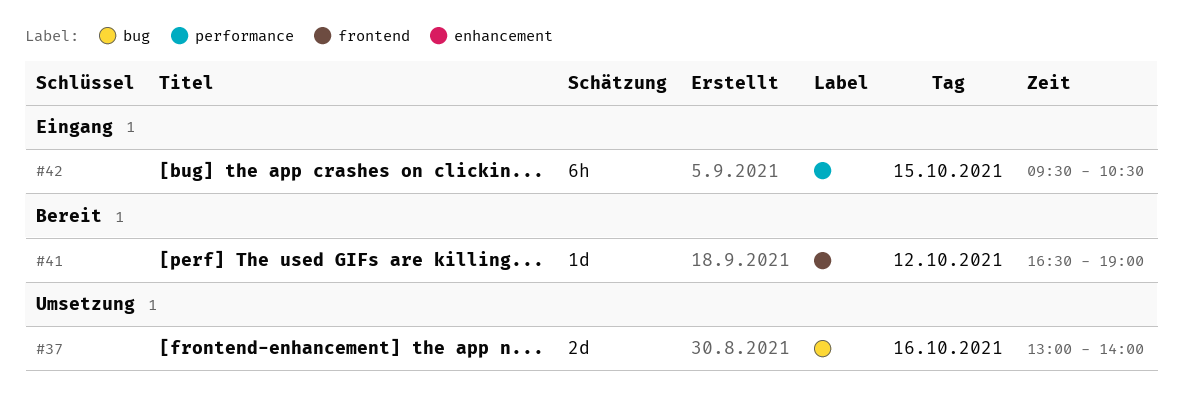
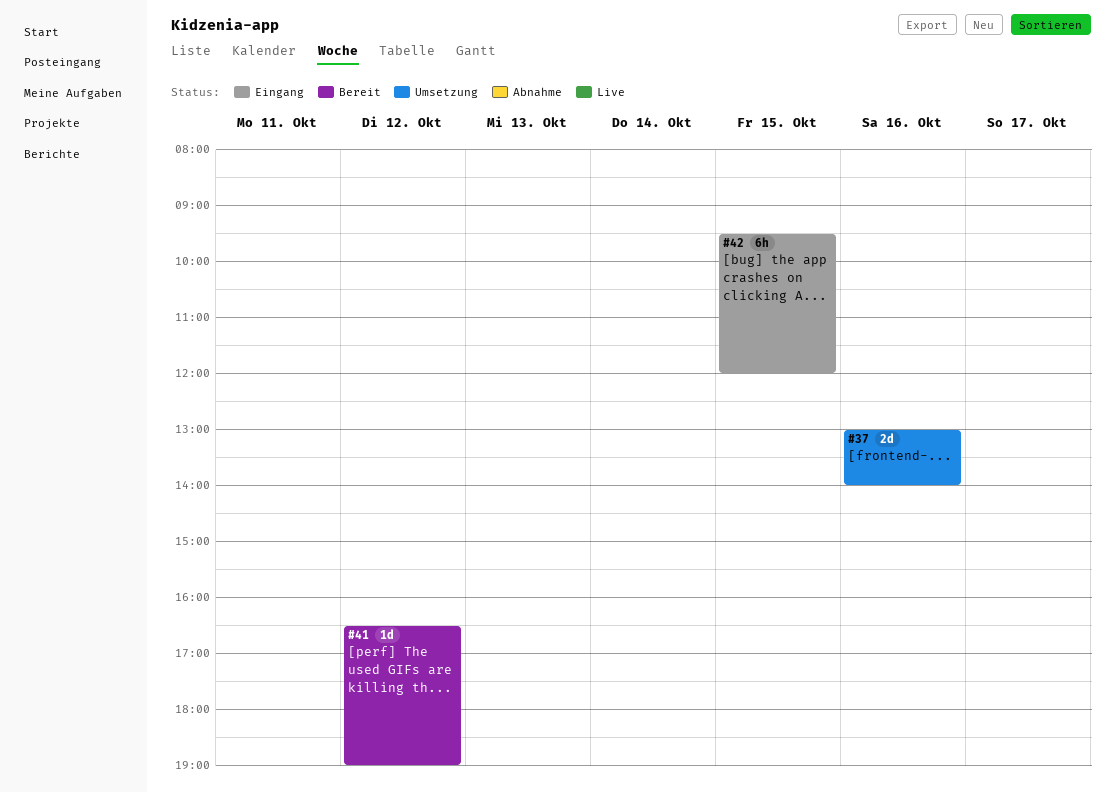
#42, ends: 10:30 -> 12:00

